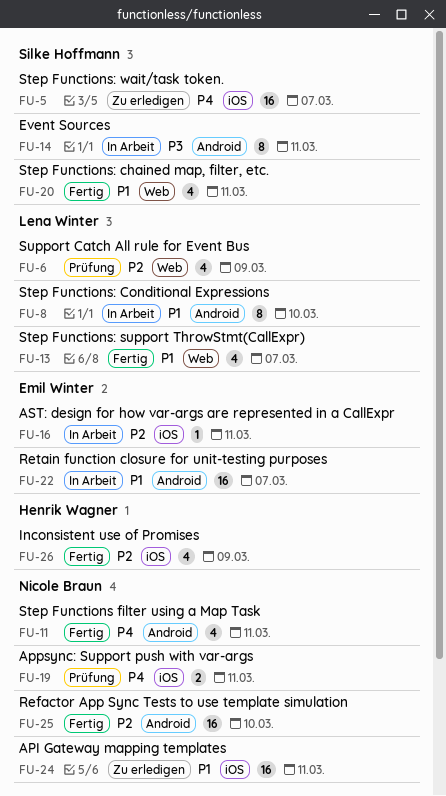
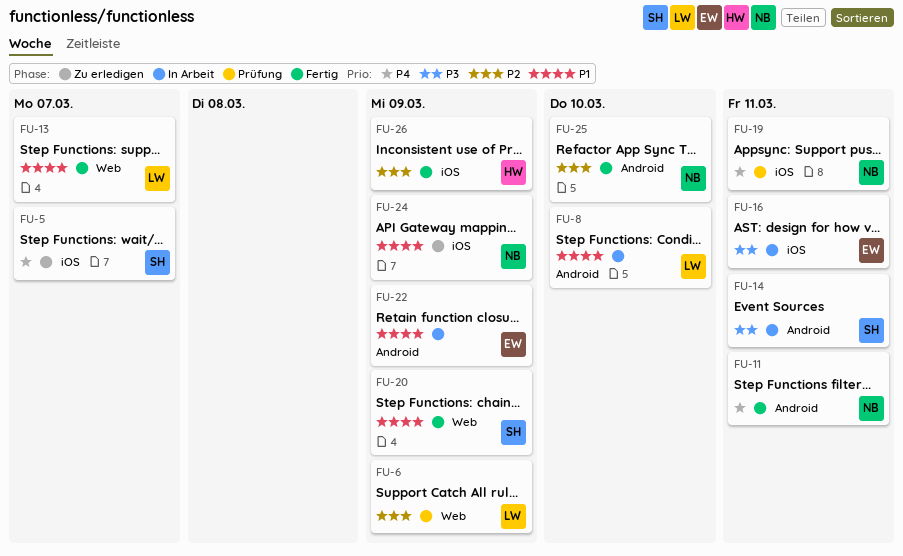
FU-16, priority: P2 -> P3
FU-20, due: Mar 11 -> Mar 9
FU-22, due: Mar 7 -> Mar 9
FU-24, due: Mar 11 -> Mar 9

